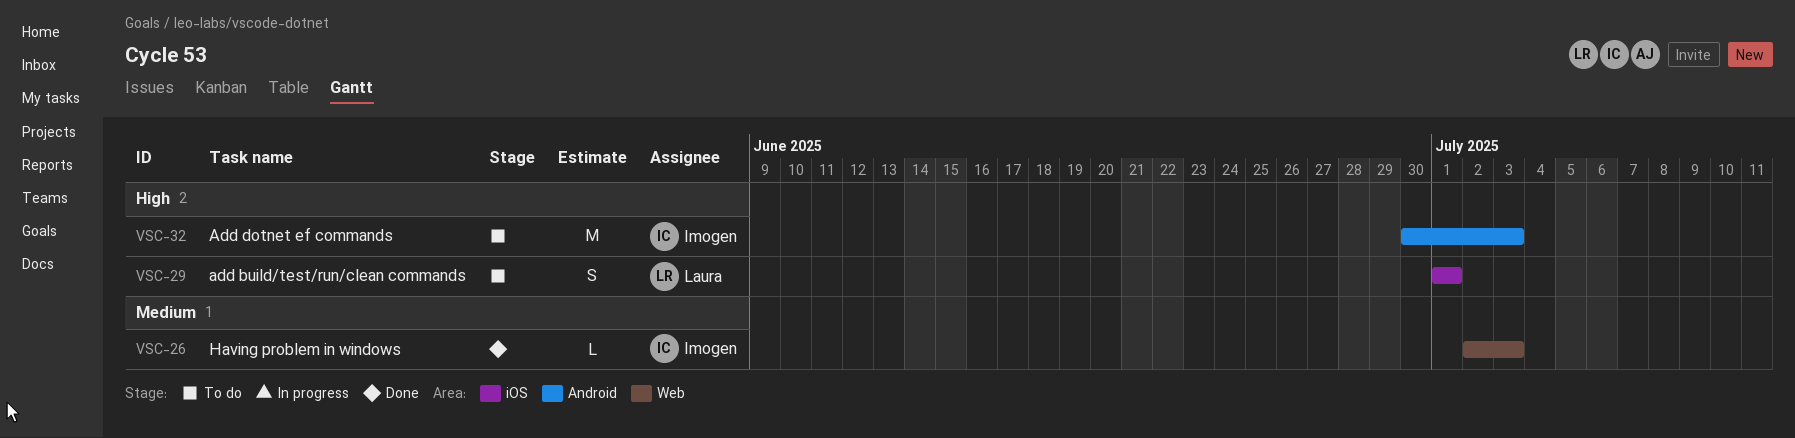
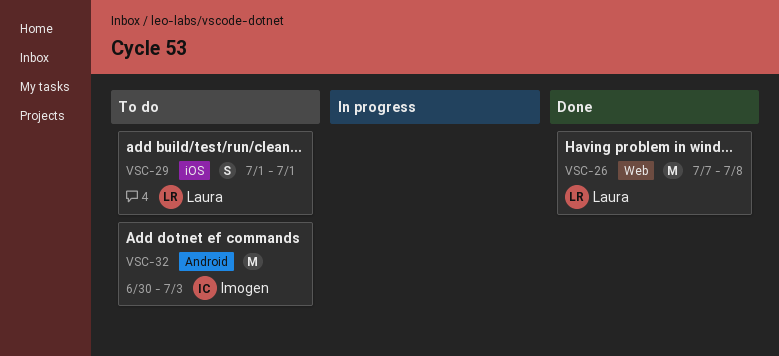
VSC-26, owner: Imogen -> Laura
VSC-26, estimate: L -> M
VSC-26, start: Jul 2 -> Jul 7
VSC-26, due: Jul 3 -> Jul 8

